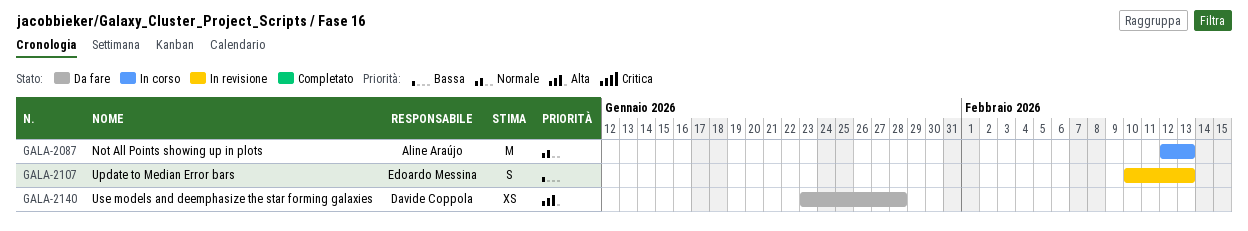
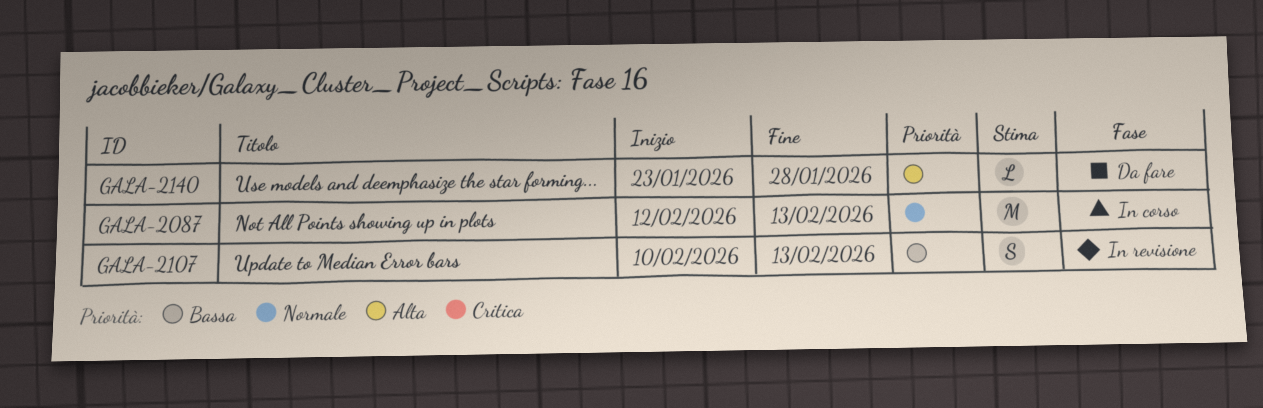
GALA-2140, estimate: XS -> L

